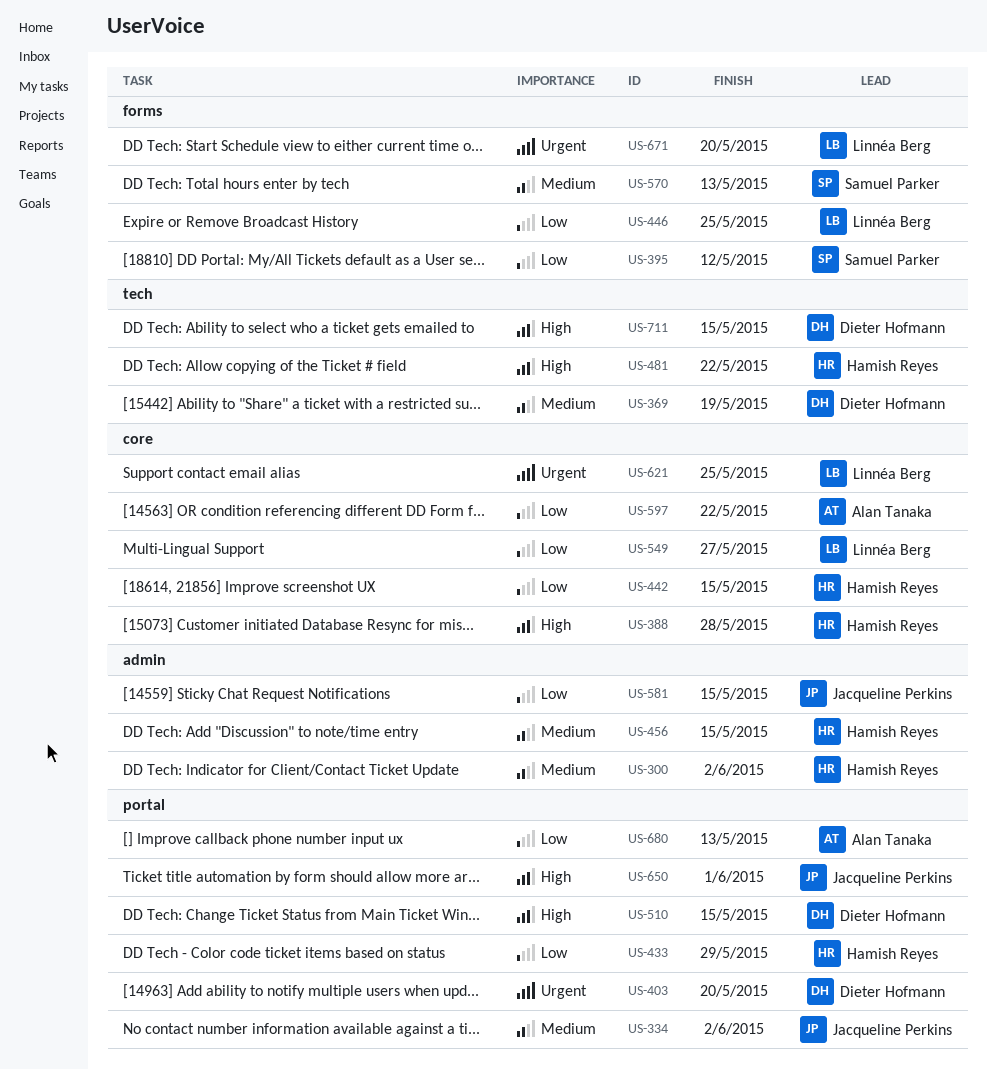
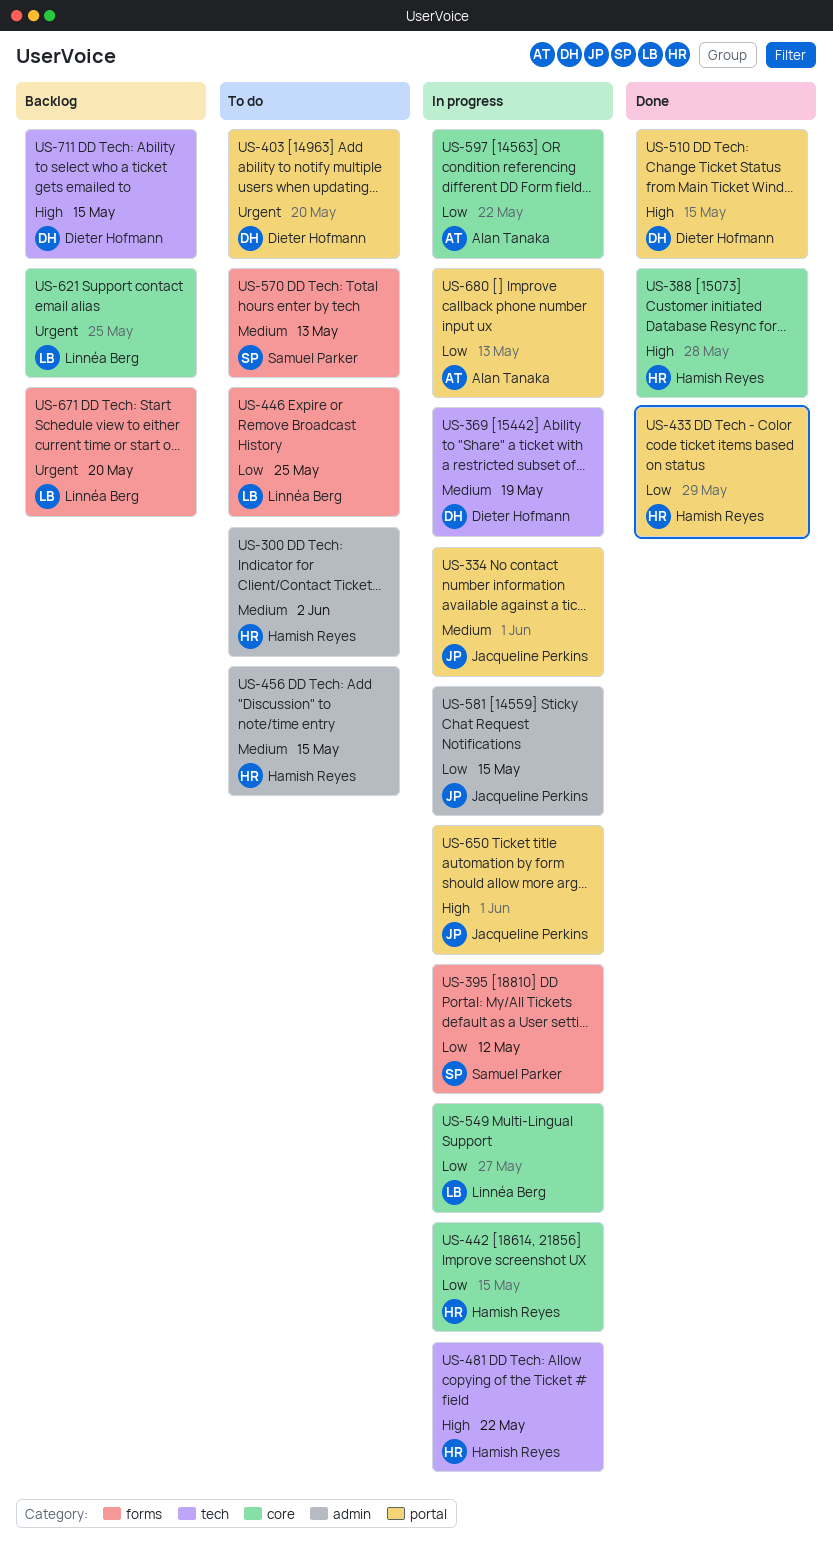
US-334, due: Jun 2 -> Jun 1

